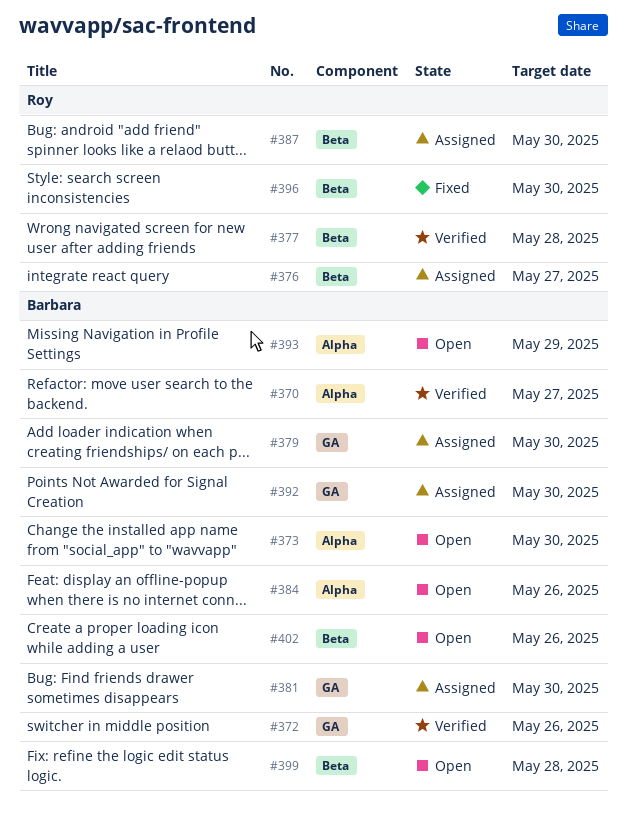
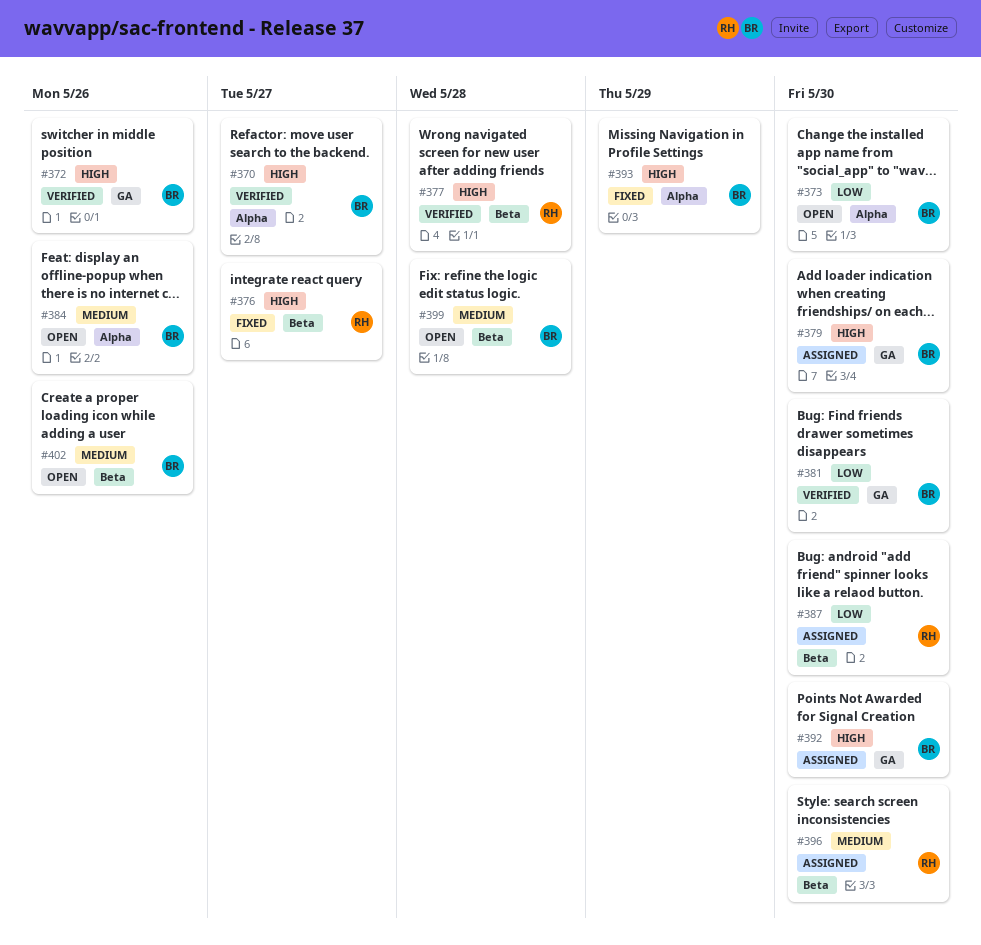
#376, status: Assigned -> Fixed
#381, status: Assigned -> Verified
#393, status: Open -> Fixed
#396, status: Fixed -> Assigned

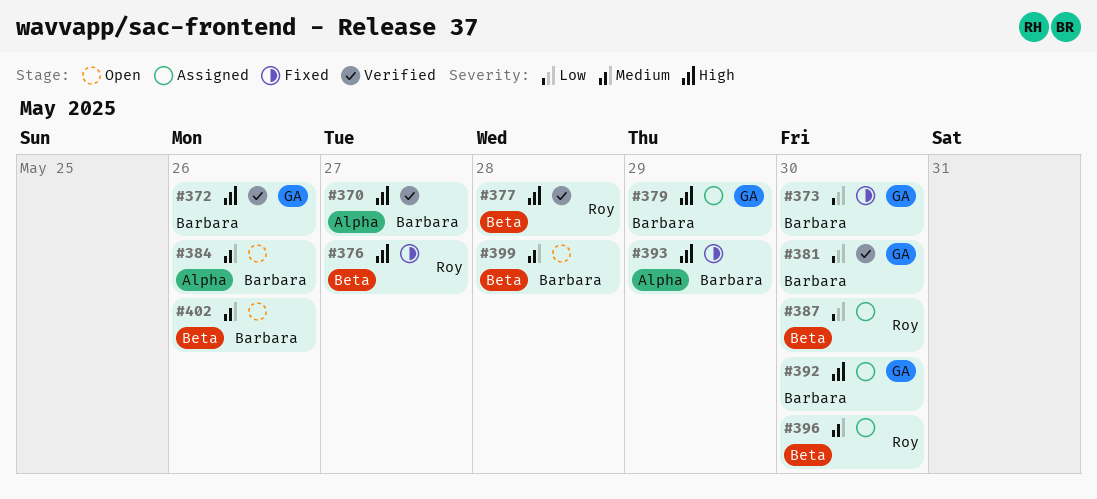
#373, status: Open -> Fixed
#373, label: Alpha -> GA
#379, due: May 30 -> May 29

